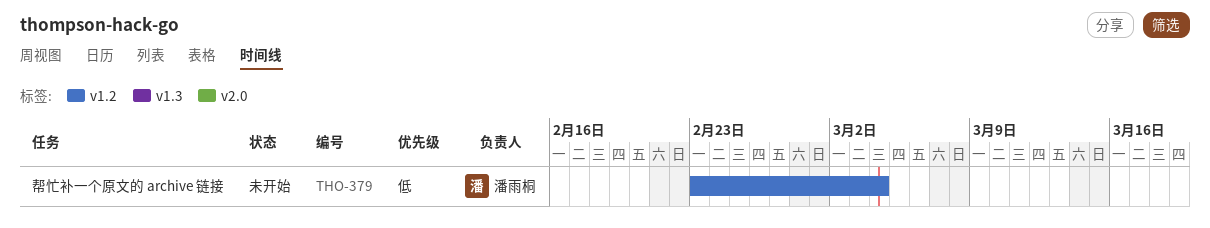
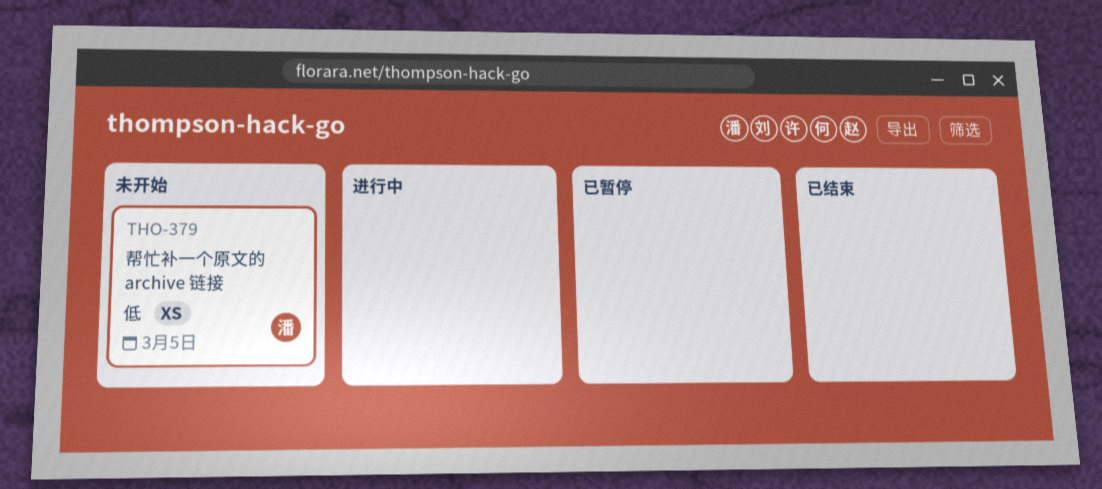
THO-379, due: Mar 4 -> Mar 5

